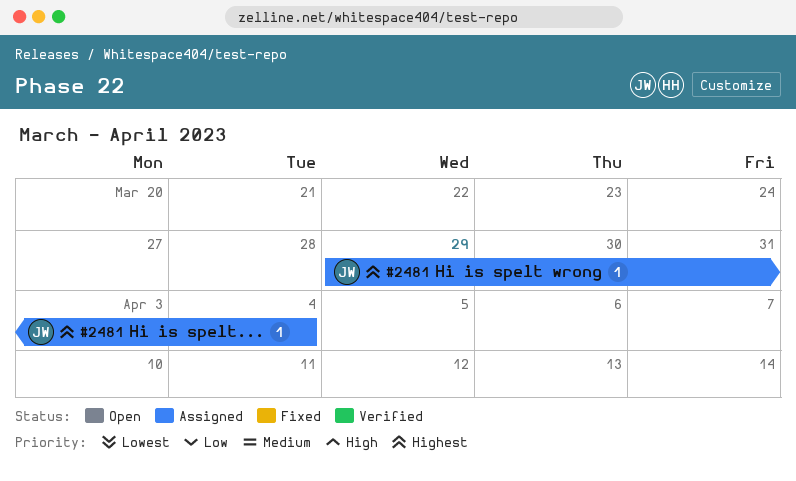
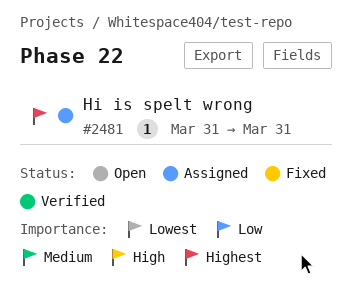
#2481, start: Mar 29 -> Mar 31
#2481, due: Apr 4 -> Mar 31

